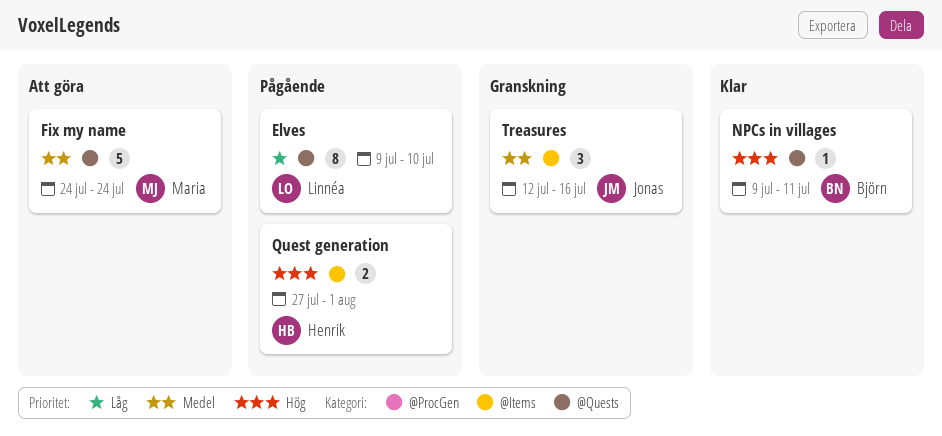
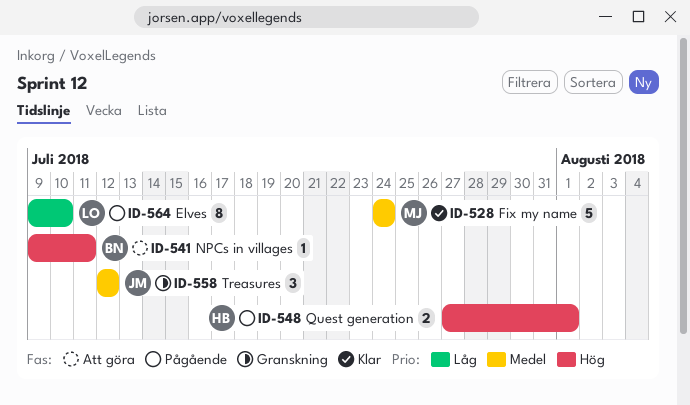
Fix my name, status: Att göra -> Klar
NPCs in villages, status: Klar -> Att göra
Treasures, due: Jul 16 -> Jul 12

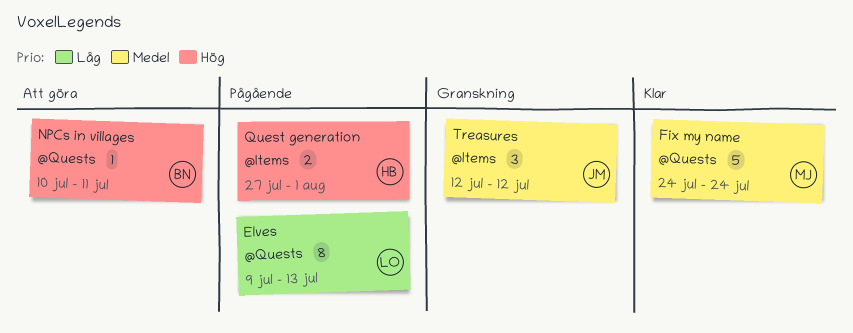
Elves, due: Jul 10 -> Jul 13
NPCs in villages, start: Jul 9 -> Jul 10

